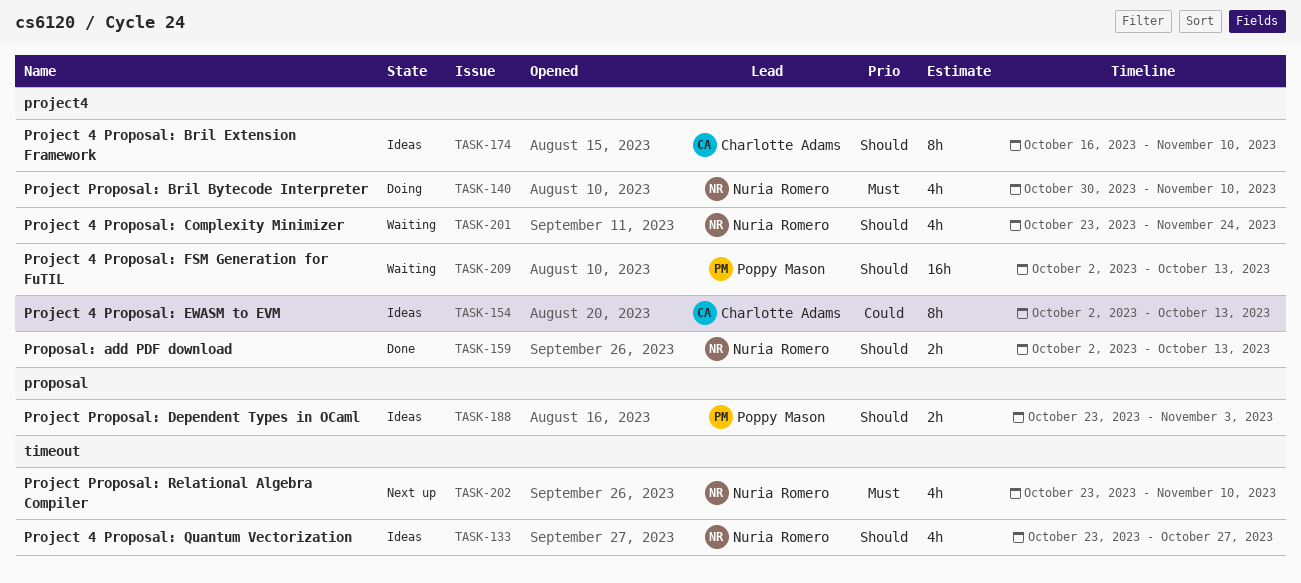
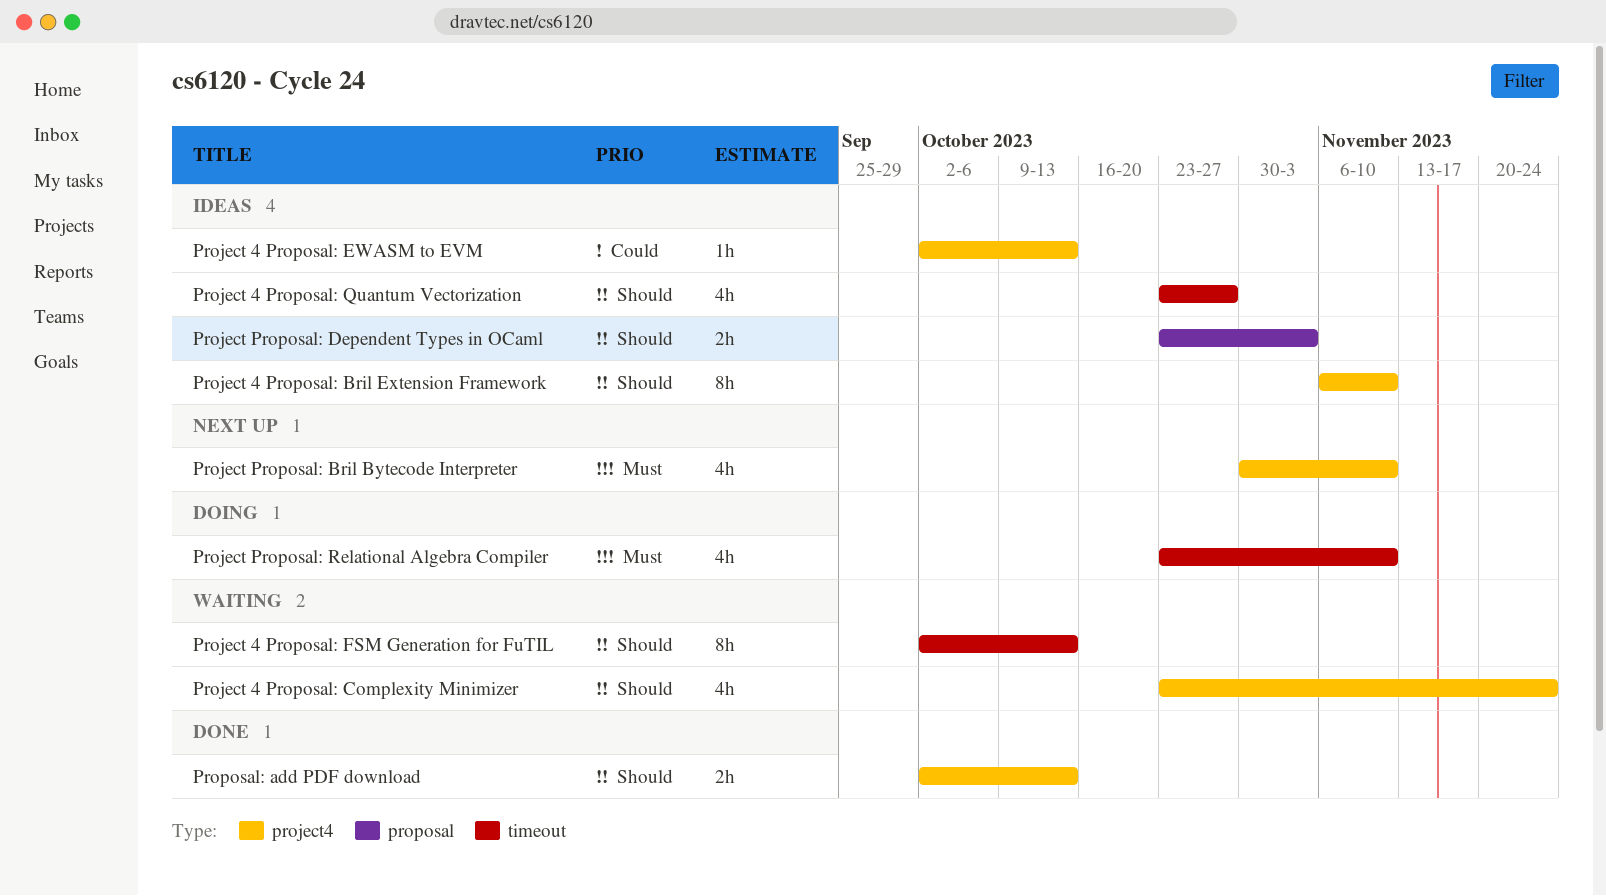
Project 4 Proposal: Bril Extension Framework, start: Oct 16 -> Nov 6
Project 4 Proposal: EWASM to EVM, estimate: 8h -> 1h
Project 4 Proposal: FSM Generation for FuTIL, label: project4 -> timeout
Project 4 Proposal: FSM Generation for FuTIL, estimate: 16h -> 8h
Project Proposal: Bril Bytecode Interpreter, status: Doing -> Next up
Project Proposal: Relational Algebra Compiler, status: Next up -> Doing

